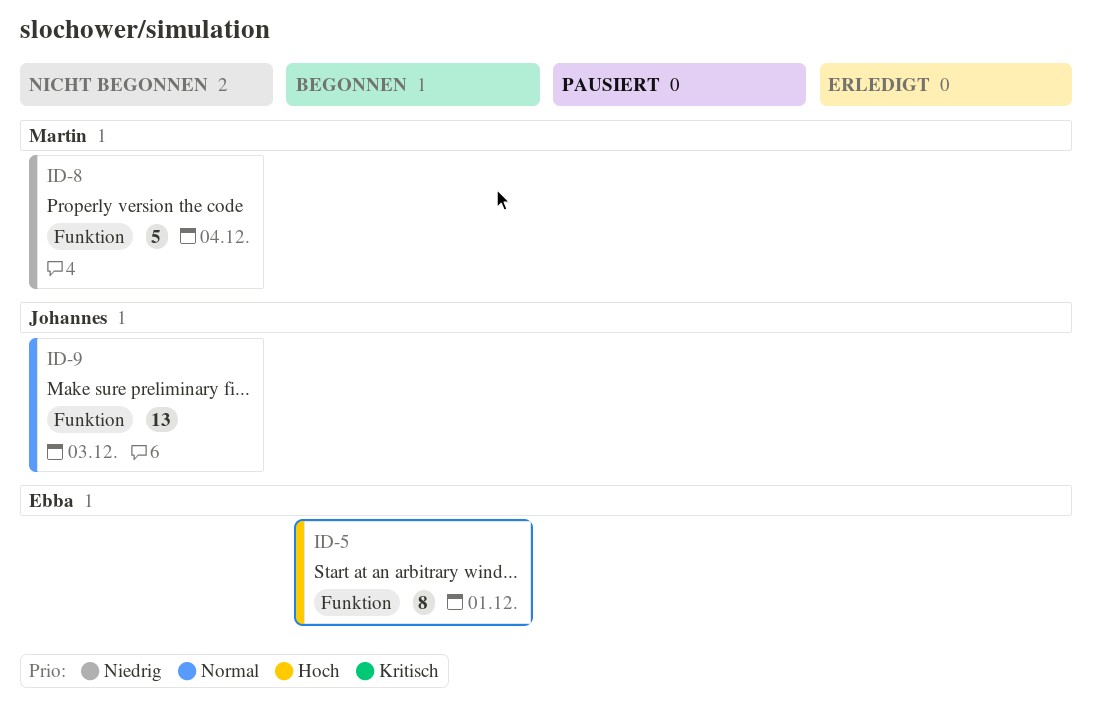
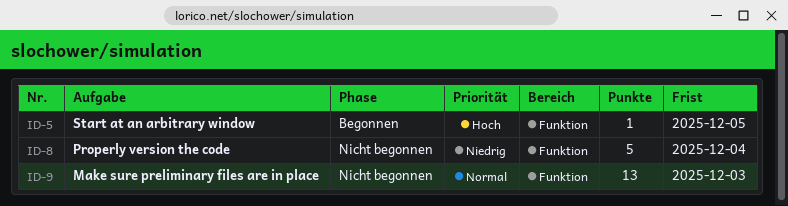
ID-5, estimate: 8 -> 1
ID-5, due: Dec 1 -> Dec 5

